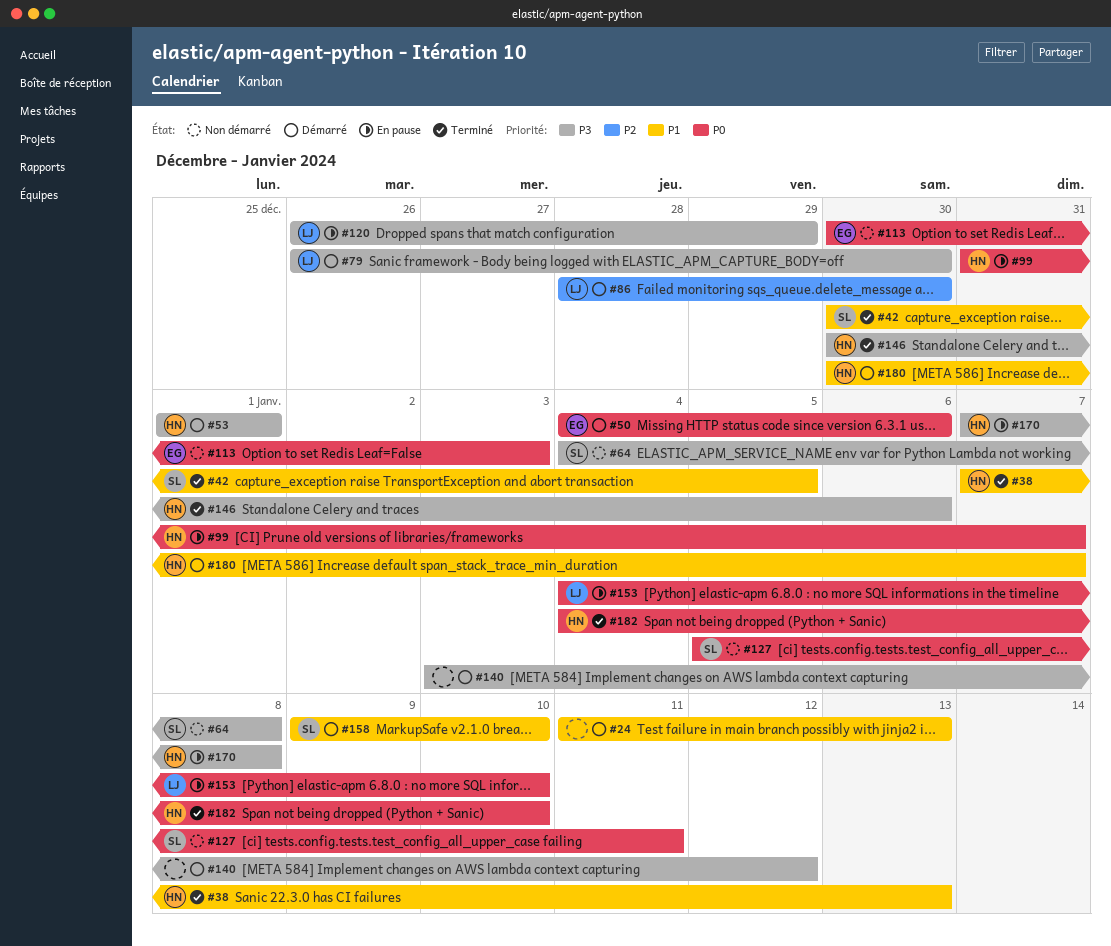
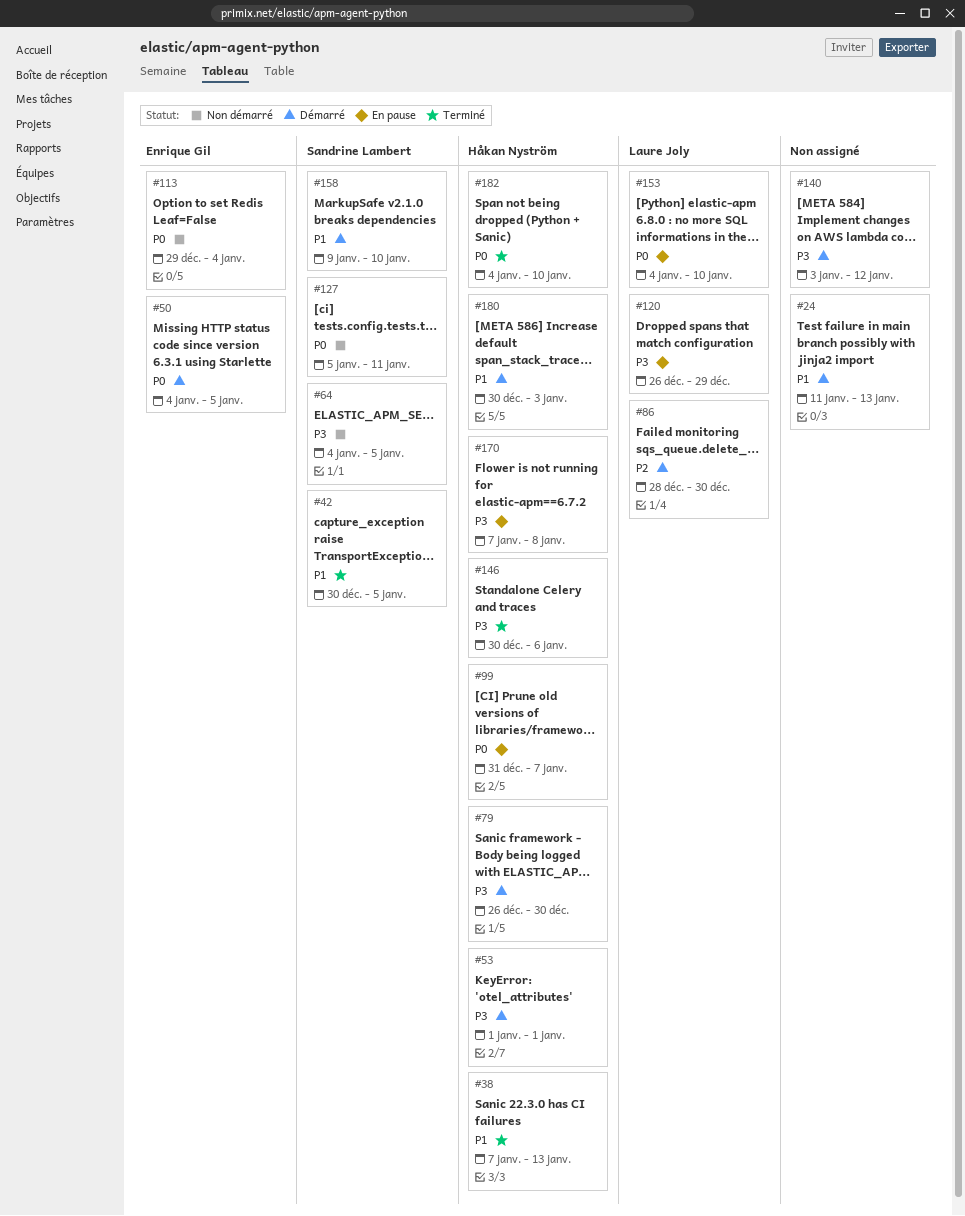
#50, due: Jan 6 -> Jan 5
#64, due: Jan 8 -> Jan 5
#79, owner: Laure Joly -> Håkan Nyström
#113, start: Dec 30 -> Dec 29
#113, due: Jan 3 -> Jan 4
#180, due: Jan 7 -> Jan 3

